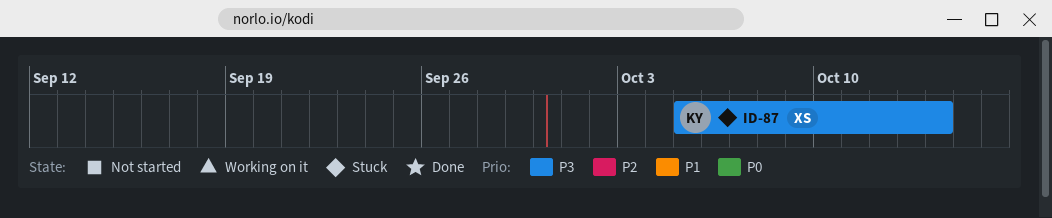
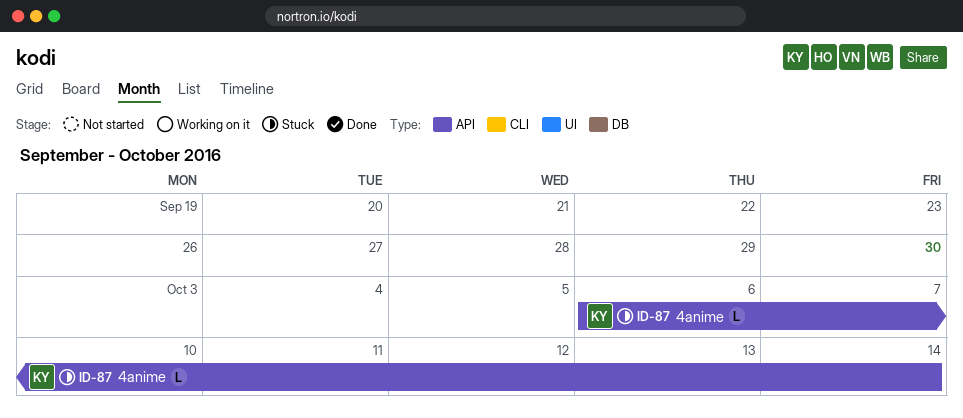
ID-87, estimate: XS -> L
ID-87, start: Oct 5 -> Oct 6

